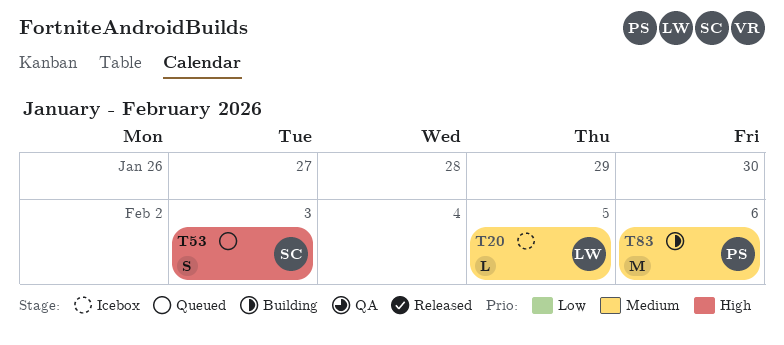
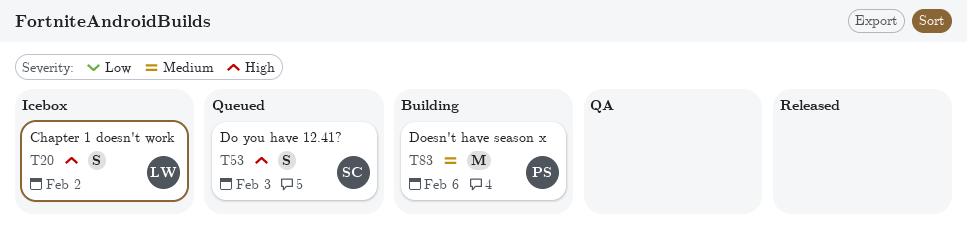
T20, priority: Medium -> High
T20, estimate: L -> S
T20, due: Feb 5 -> Feb 2

